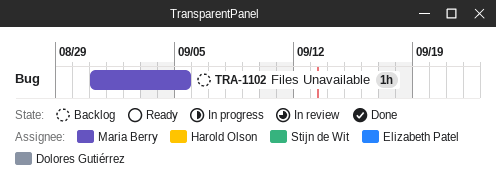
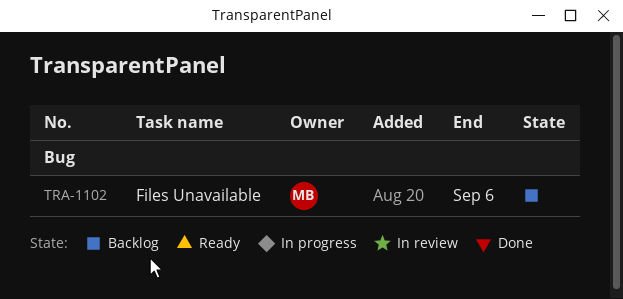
TRA-1102, due: Sep 5 -> Sep 6

